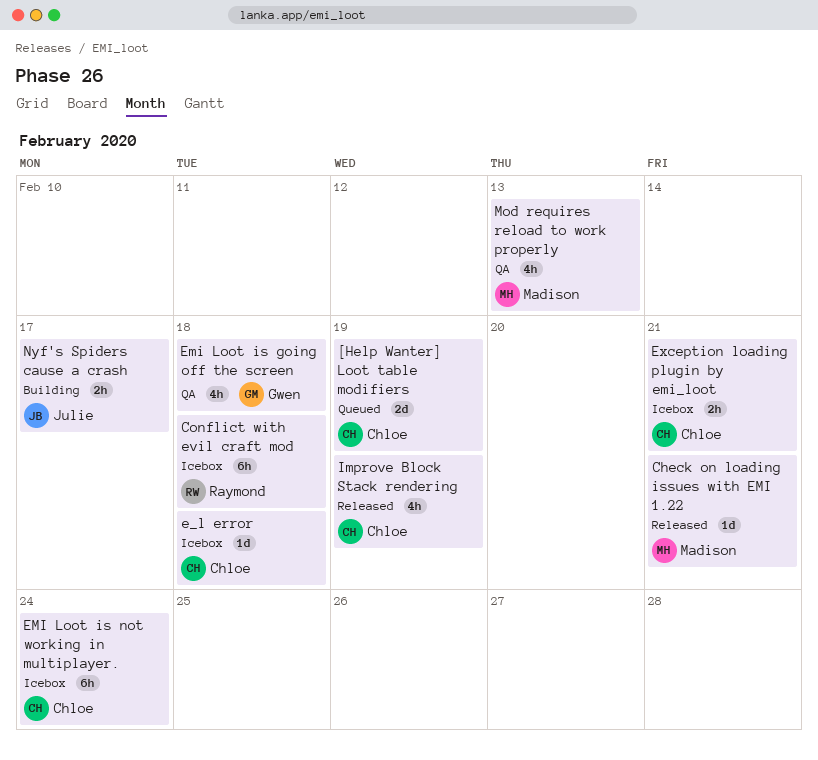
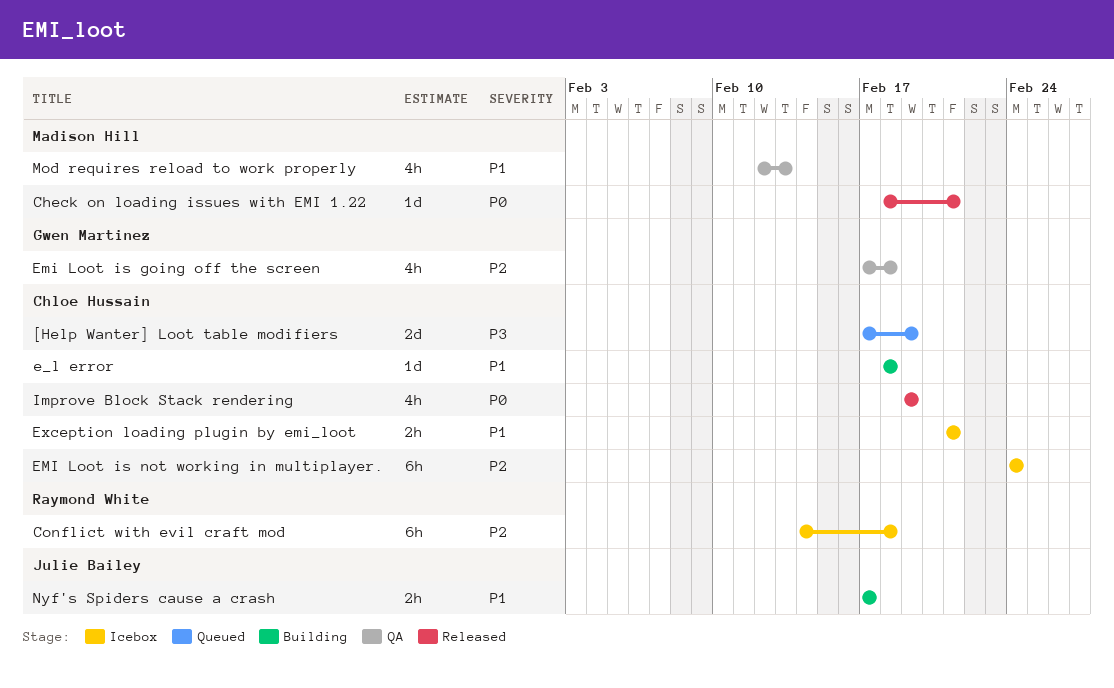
e_l error, status: Icebox -> Building

